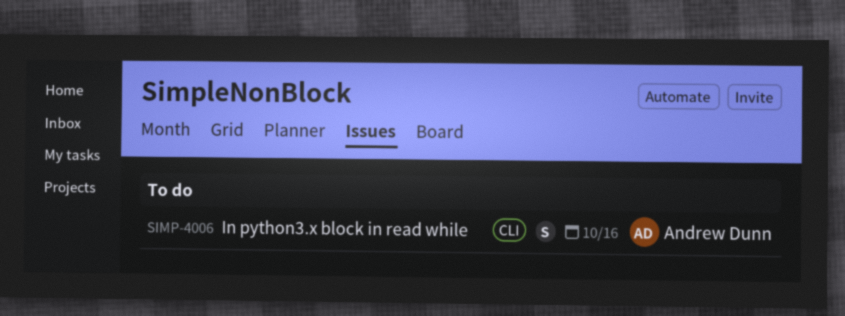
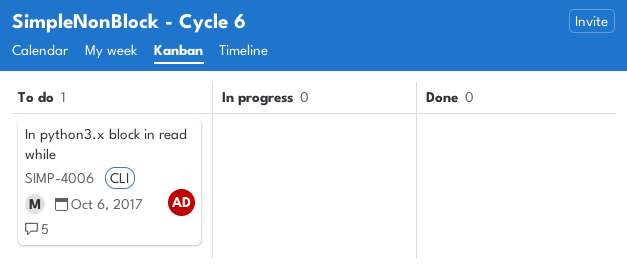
SIMP-4006, estimate: S -> M
SIMP-4006, due: Oct 16 -> Oct 6

